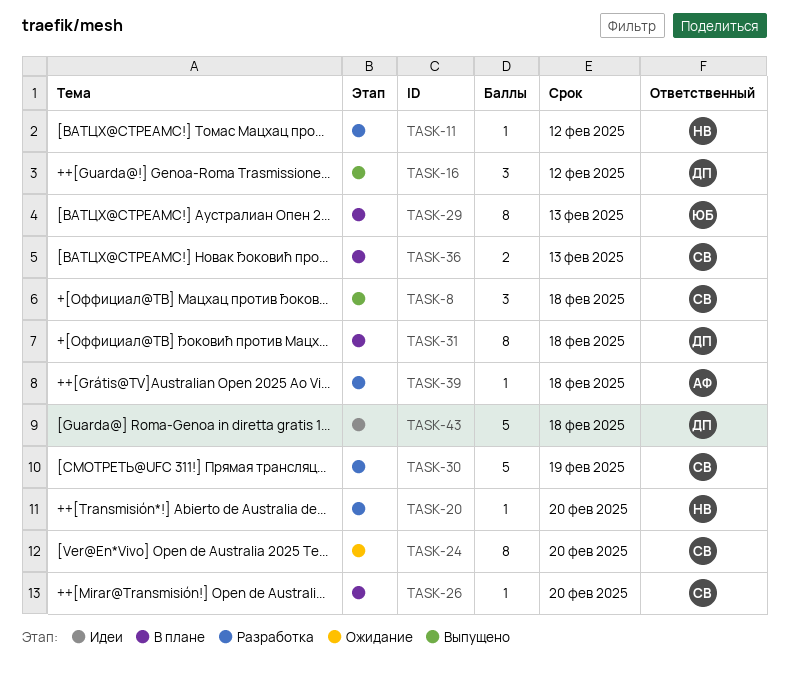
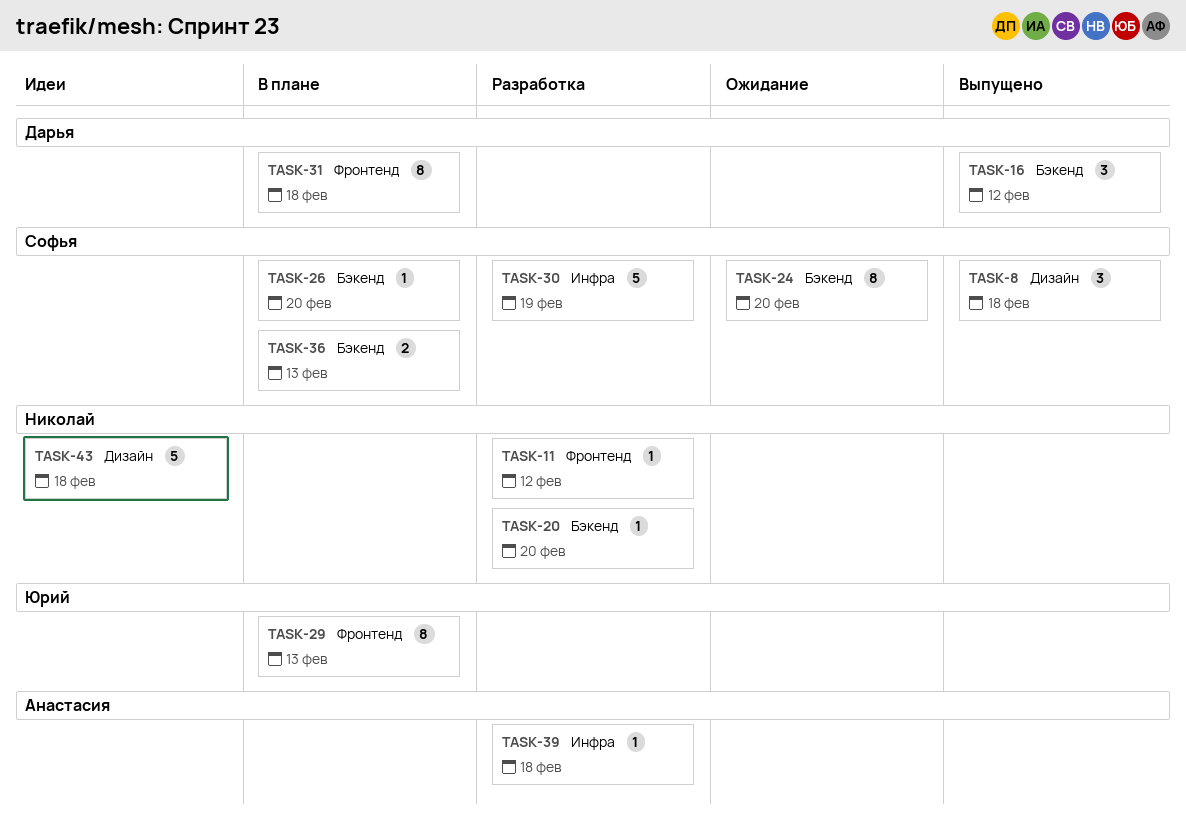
TASK-43, owner: Дарья -> Николай

